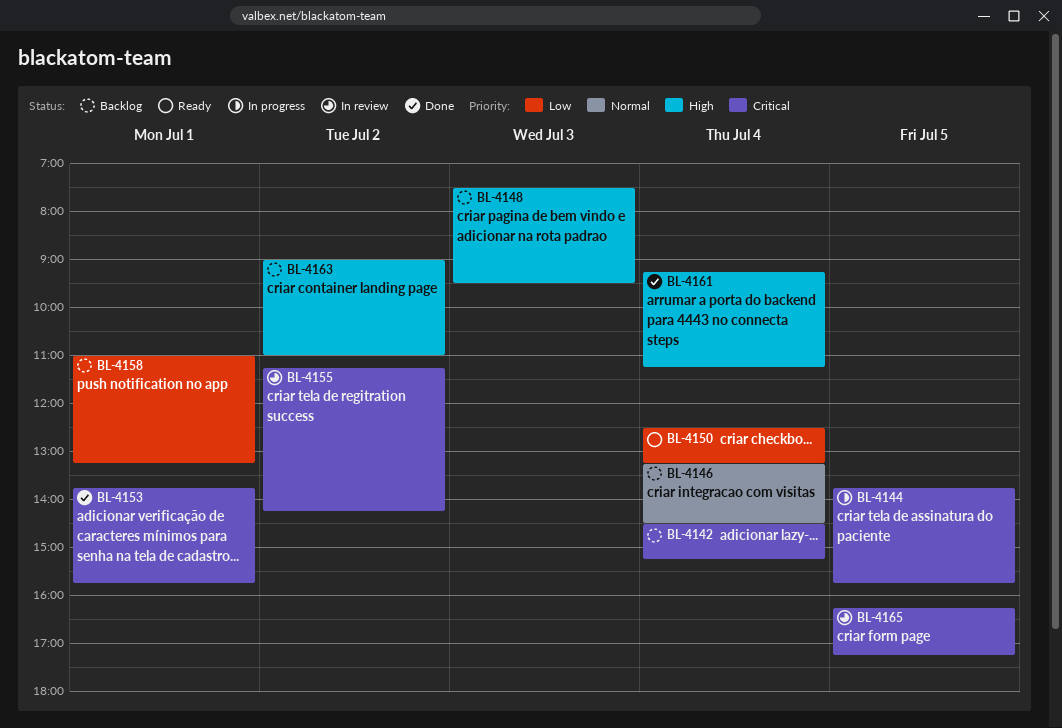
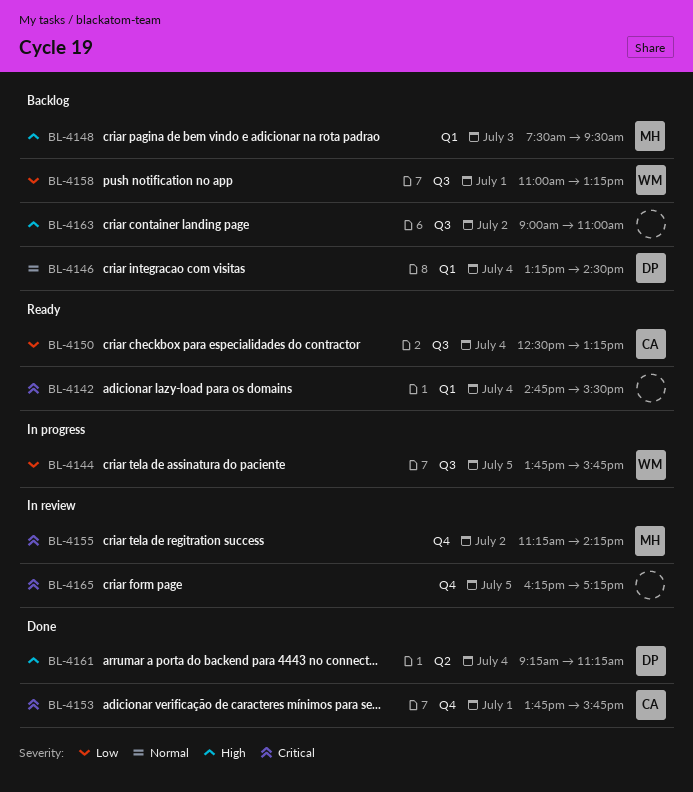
BL-4142, status: Backlog -> Ready
BL-4142, begins: 14:30 -> 14:45
BL-4142, ends: 15:15 -> 15:30
BL-4144, priority: Critical -> Low

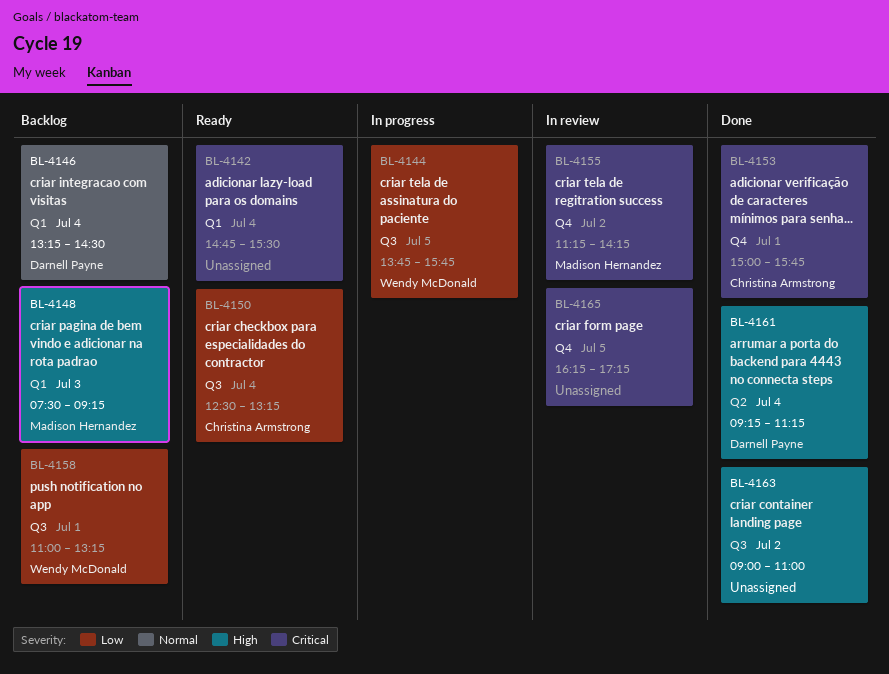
BL-4148, ends: 09:30 -> 09:15
BL-4153, begins: 13:45 -> 15:00
BL-4163, status: Backlog -> Done

